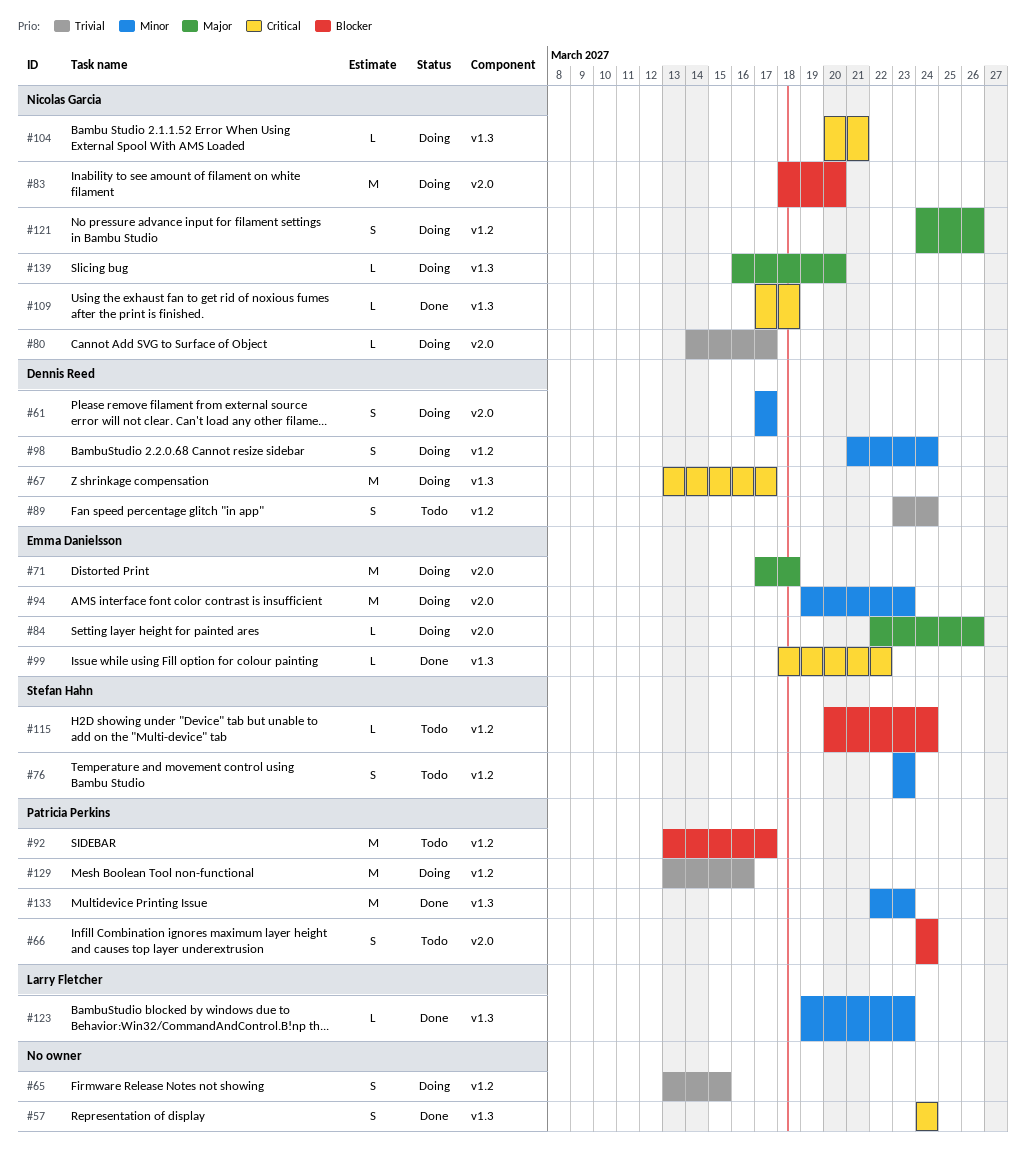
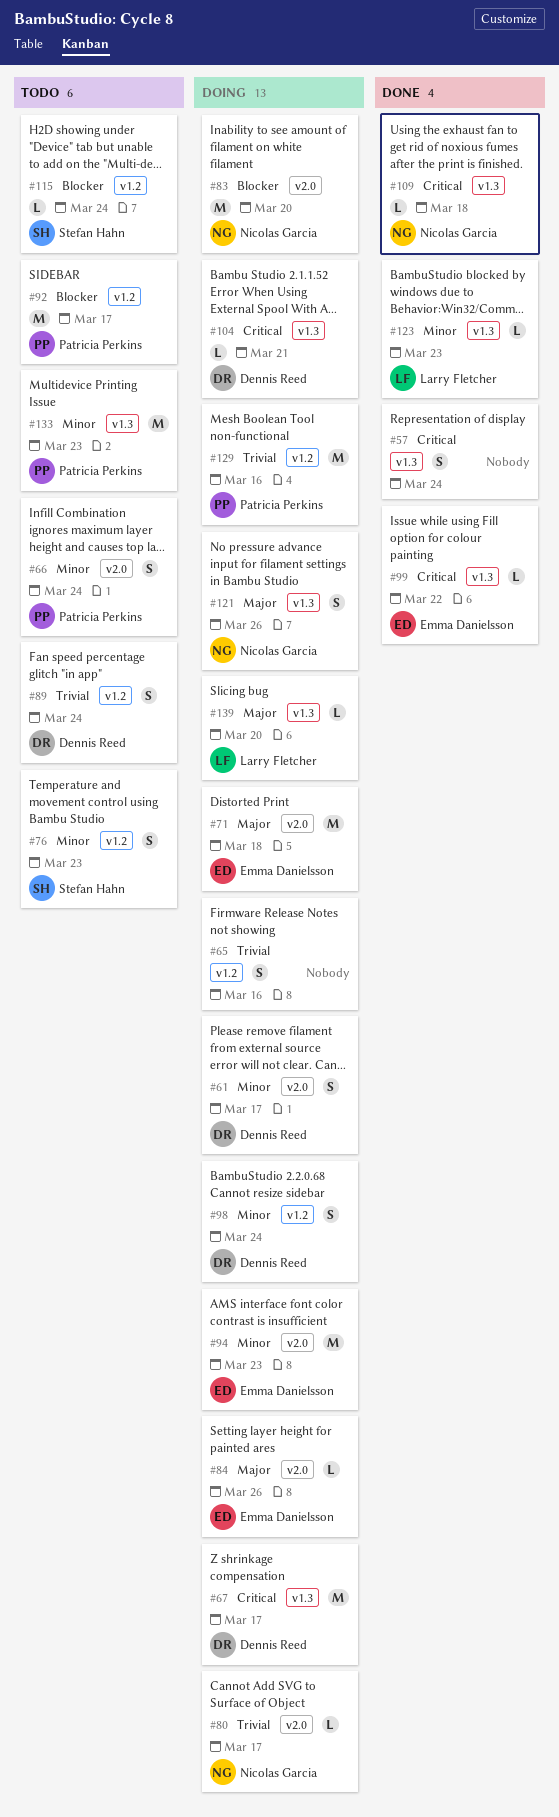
#65, due: Mar 15 -> Mar 16
#66, priority: Blocker -> Minor
#104, owner: Nicolas Garcia -> Dennis Reed
#121, label: v1.2 -> v1.3
#133, status: Done -> Todo
#139, owner: Nicolas Garcia -> Larry Fletcher

